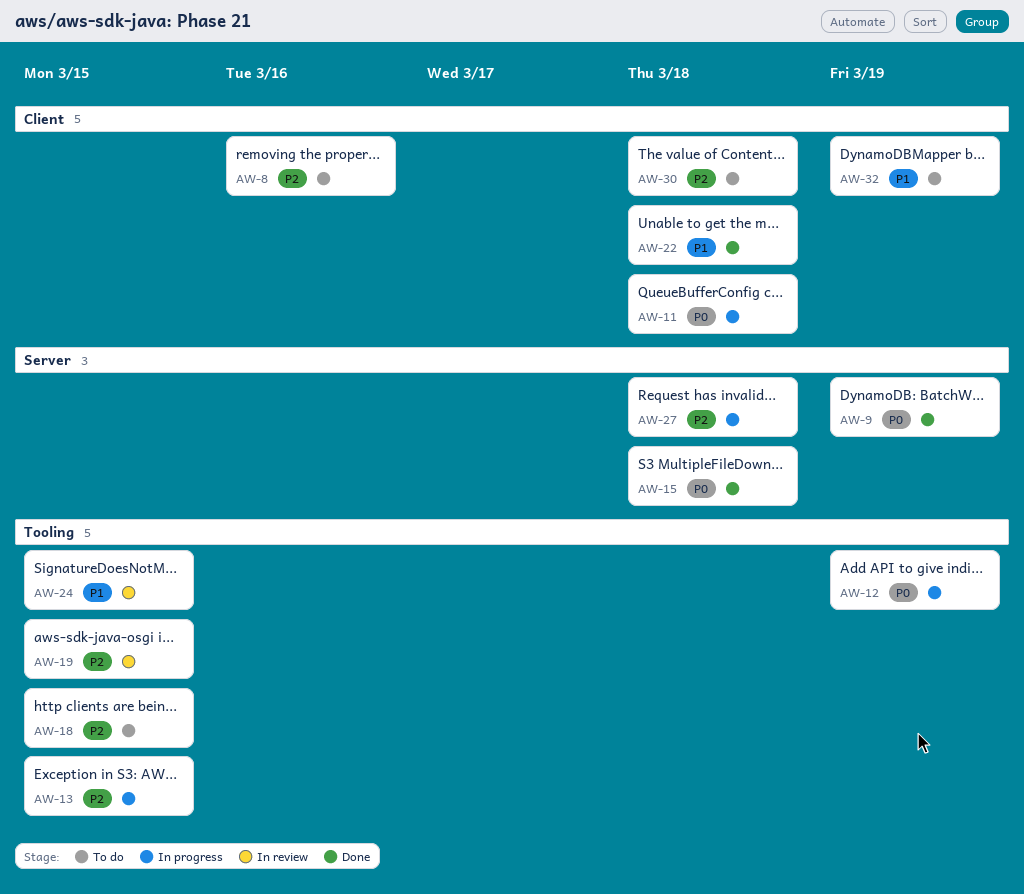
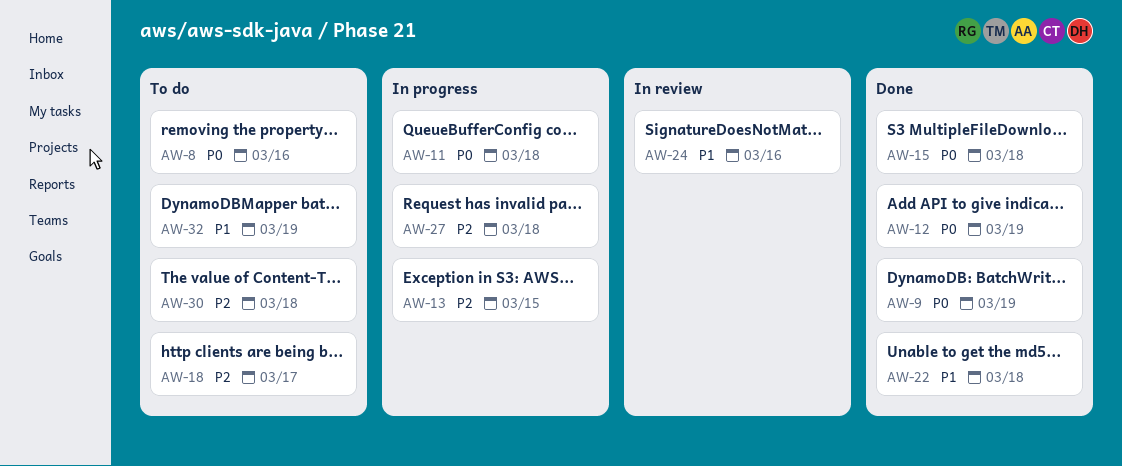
AW-8, priority: P2 -> P0
AW-12, status: In progress -> Done
AW-18, due: Mar 15 -> Mar 17
AW-19: present -> none
AW-24, due: Mar 15 -> Mar 16

